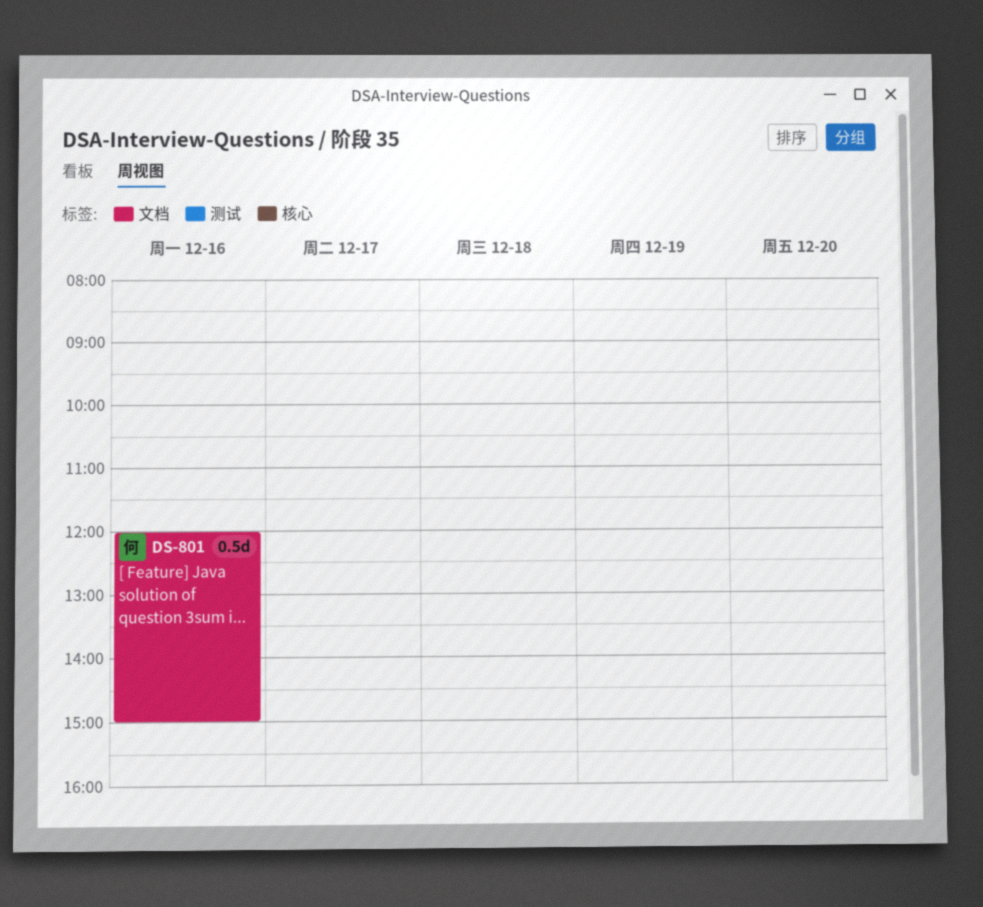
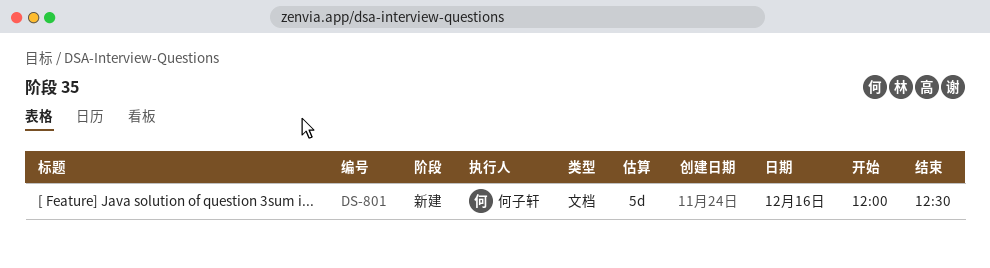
DS-801, estimate: 0.5d -> 5d
DS-801, ends: 15:00 -> 12:30

